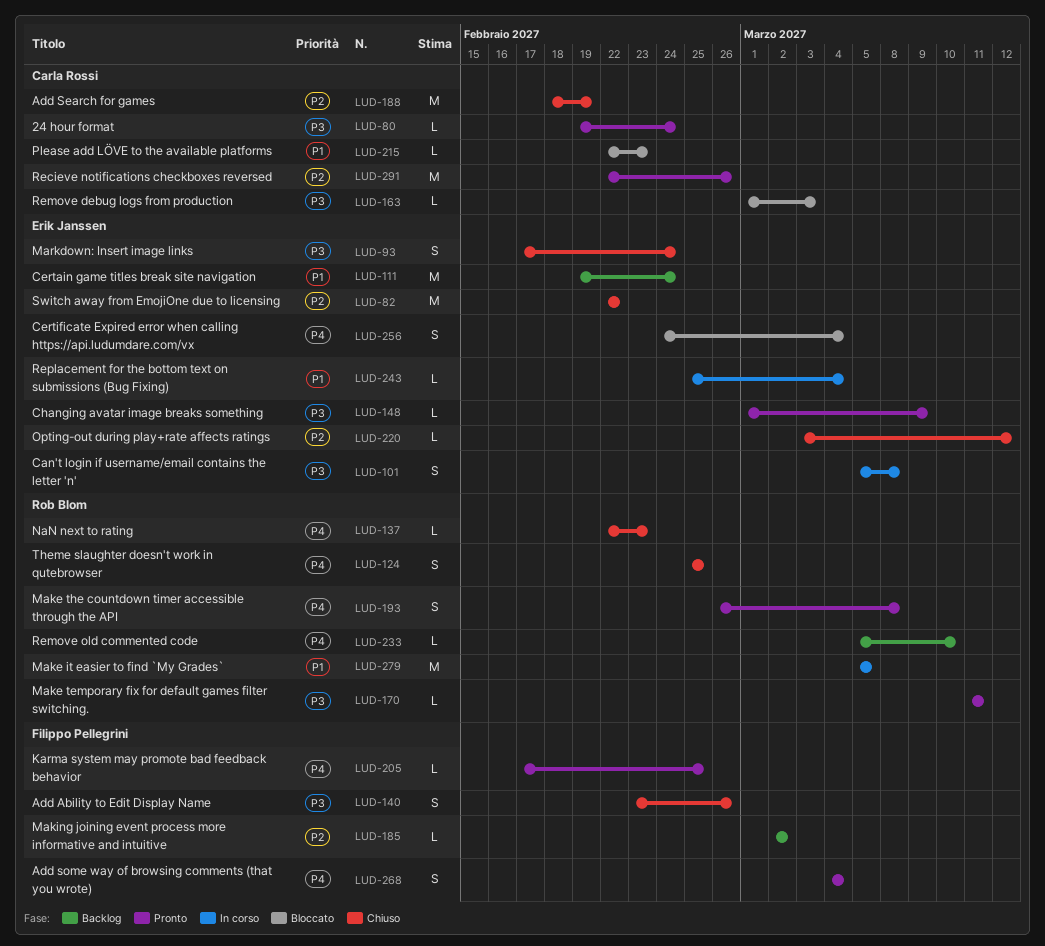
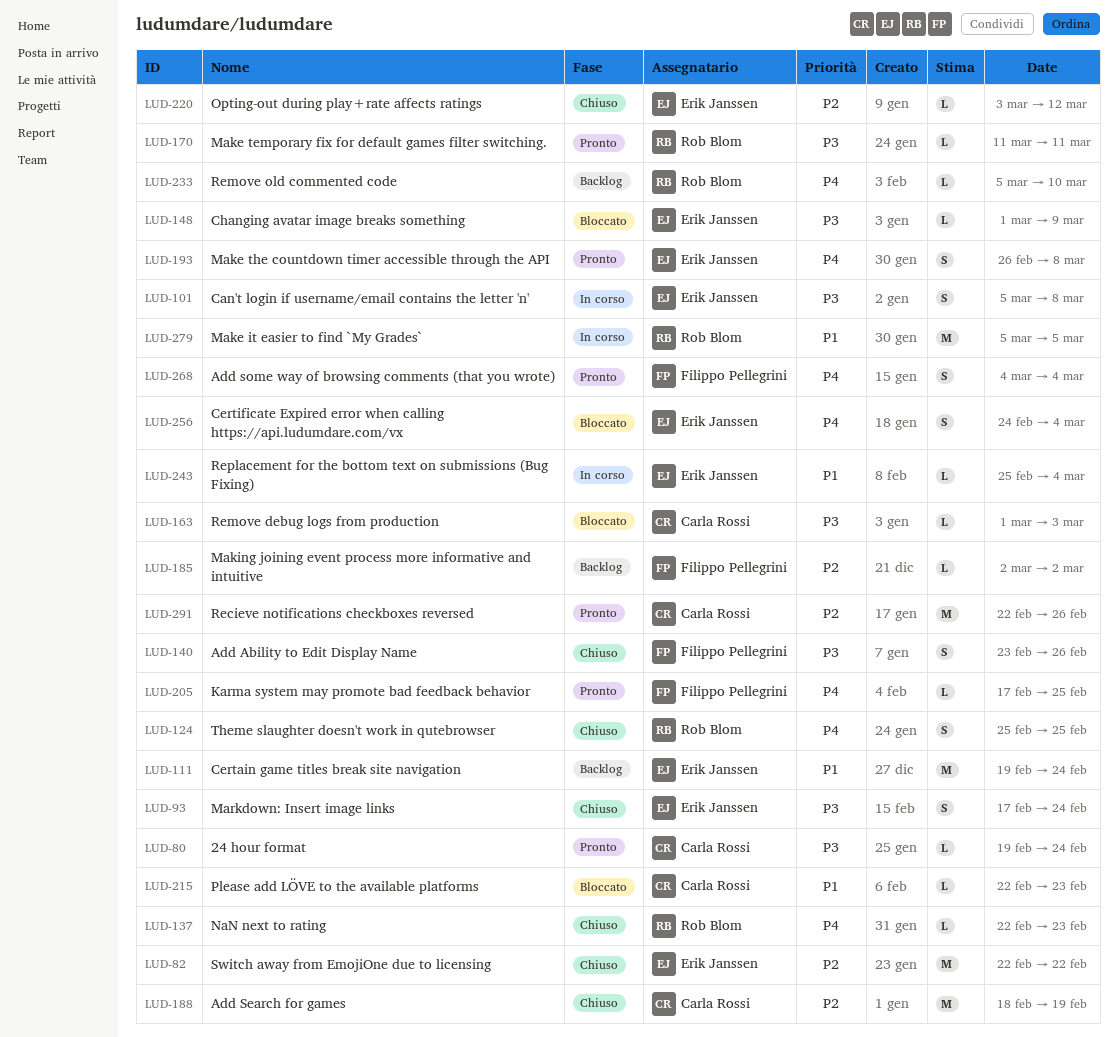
LUD-148, status: Pronto -> Bloccato
LUD-193, owner: Rob Blom -> Erik Janssen

